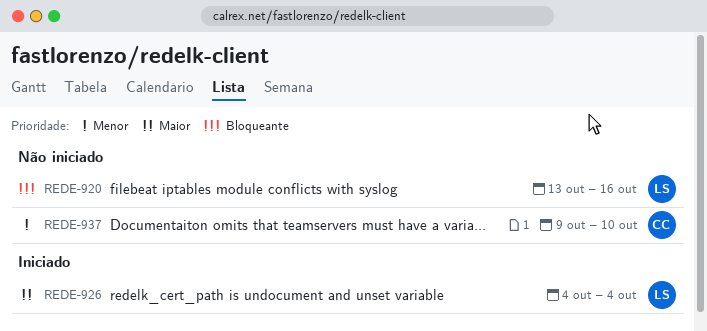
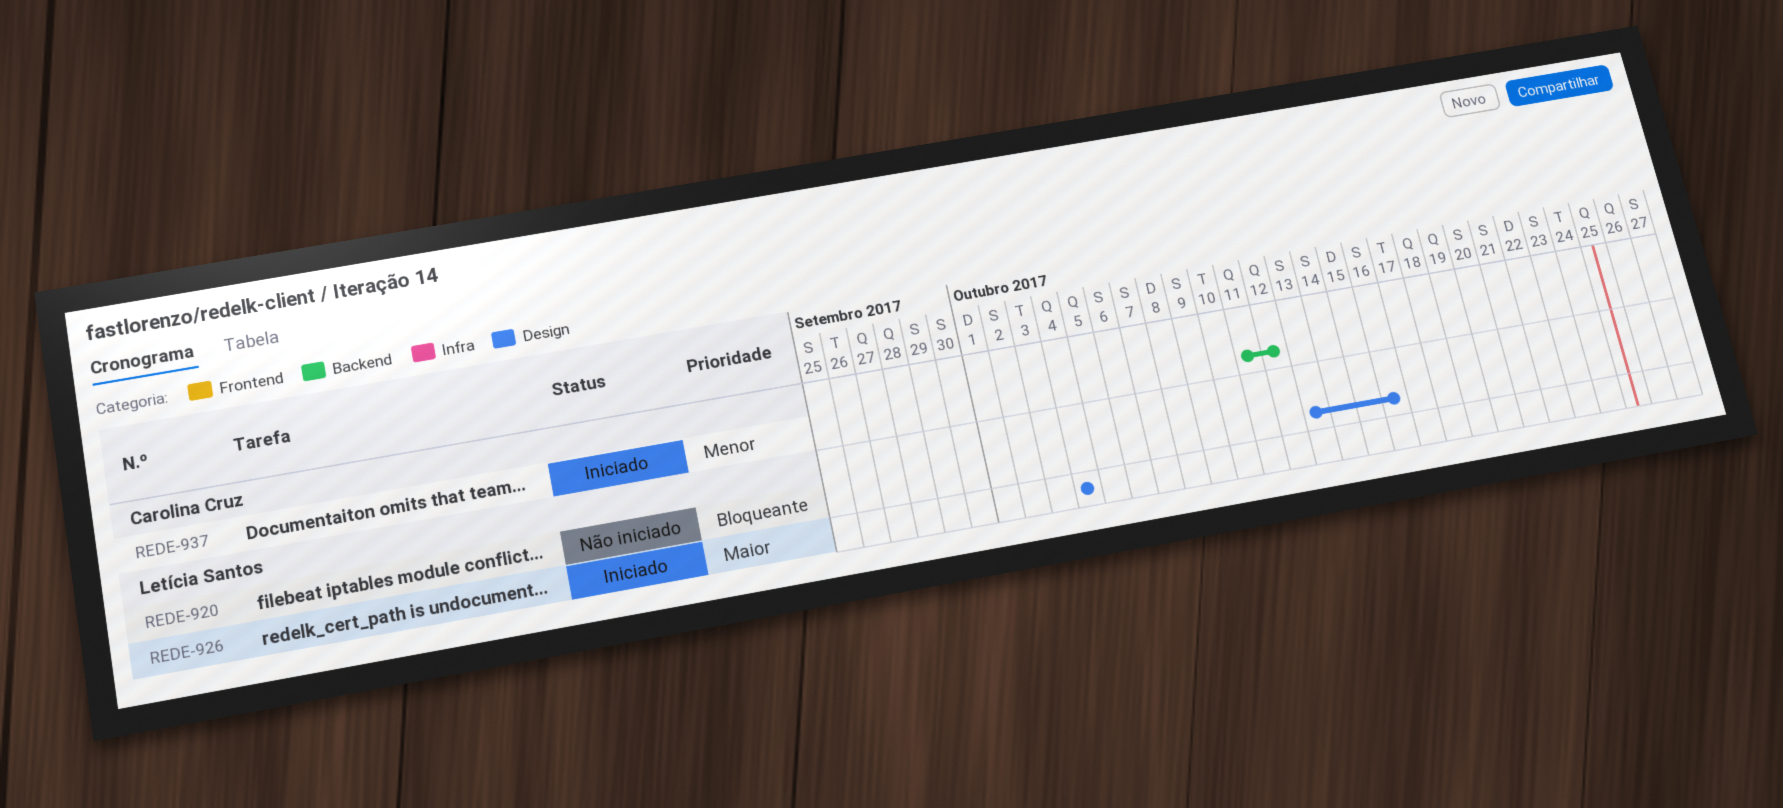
REDE-937, status: Não iniciado -> Iniciado
REDE-937, start: Oct 9 -> Oct 11
REDE-937, due: Oct 10 -> Oct 12

